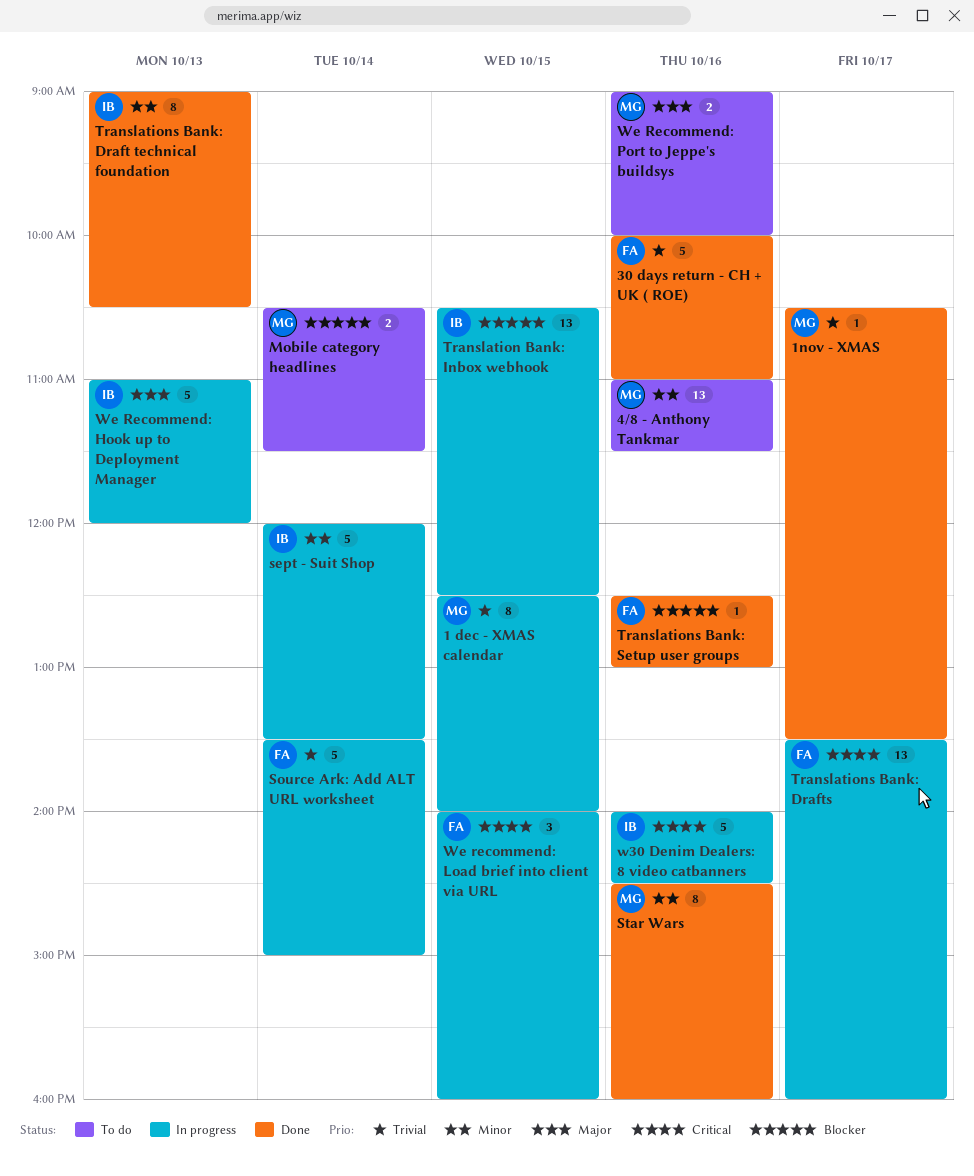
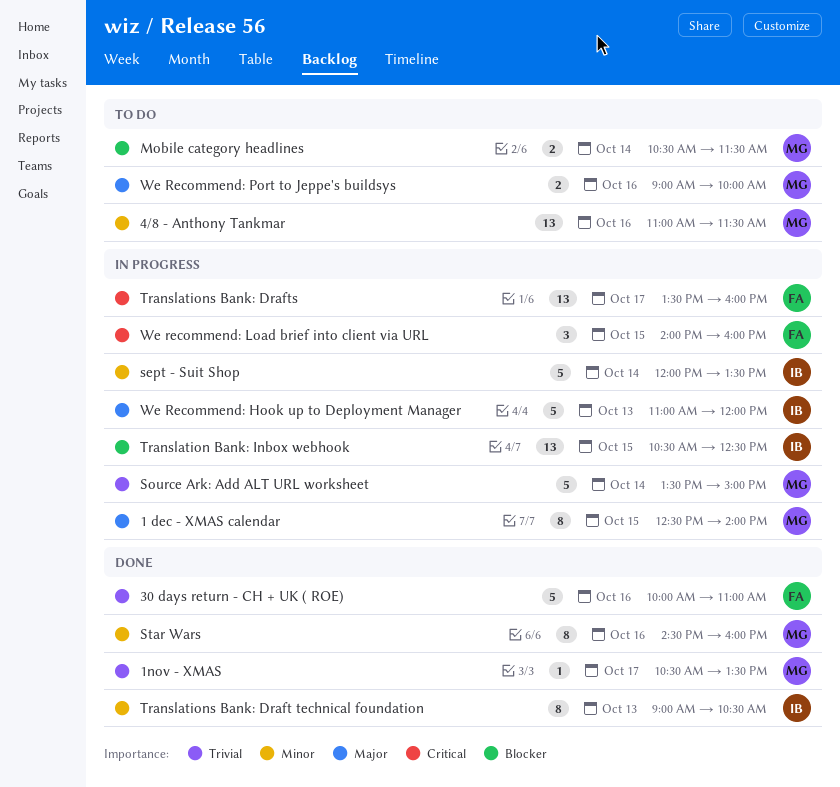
1 dec - XMAS calendar, priority: Trivial -> Major
Source Ark: Add ALT URL worksheet, owner: FA -> MG
Translations Bank: Setup user groups: present -> none
w30 Denim Dealers: 8 video catbanners: present -> none

